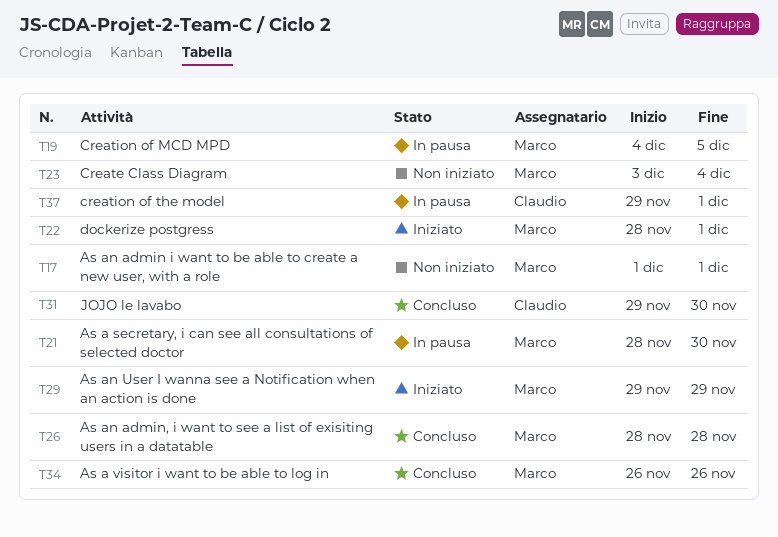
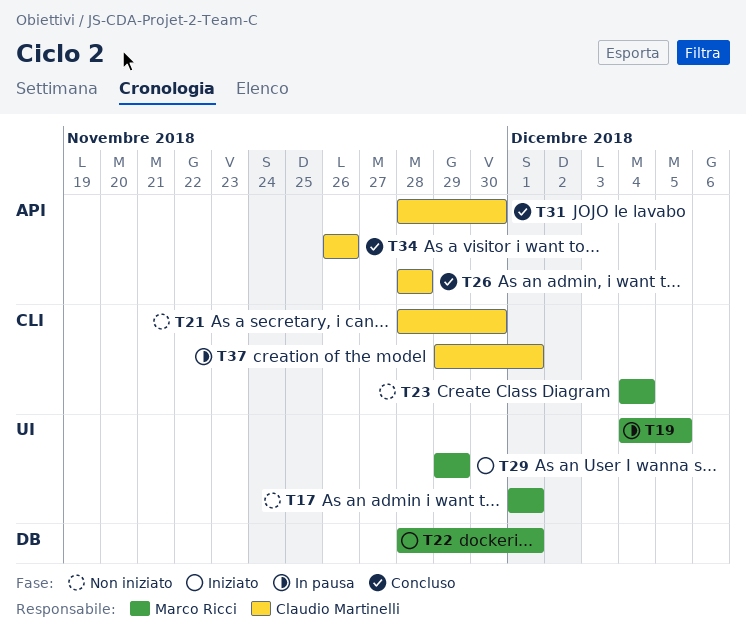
T21, status: In pausa -> Non iniziato
T21, owner: Marco Ricci -> Claudio Martinelli
T23, start: Dec 3 -> Dec 4
T26, owner: Marco Ricci -> Claudio Martinelli
T31, start: Nov 29 -> Nov 28
T34, owner: Marco Ricci -> Claudio Martinelli

